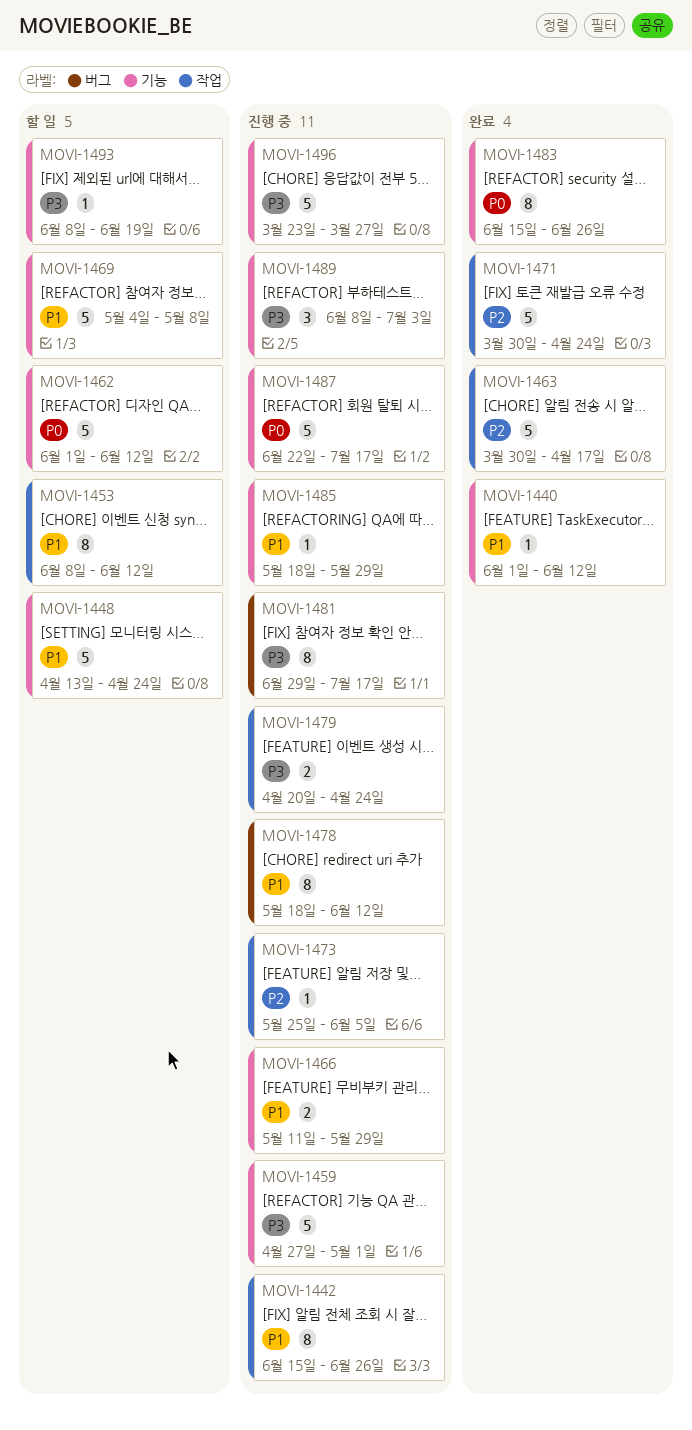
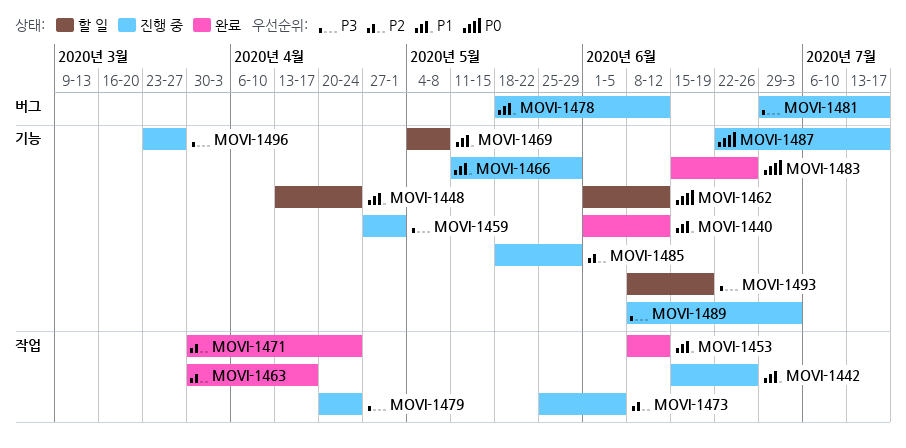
MOVI-1453, status: 할 일 -> 완료
MOVI-1485, priority: P1 -> P2

